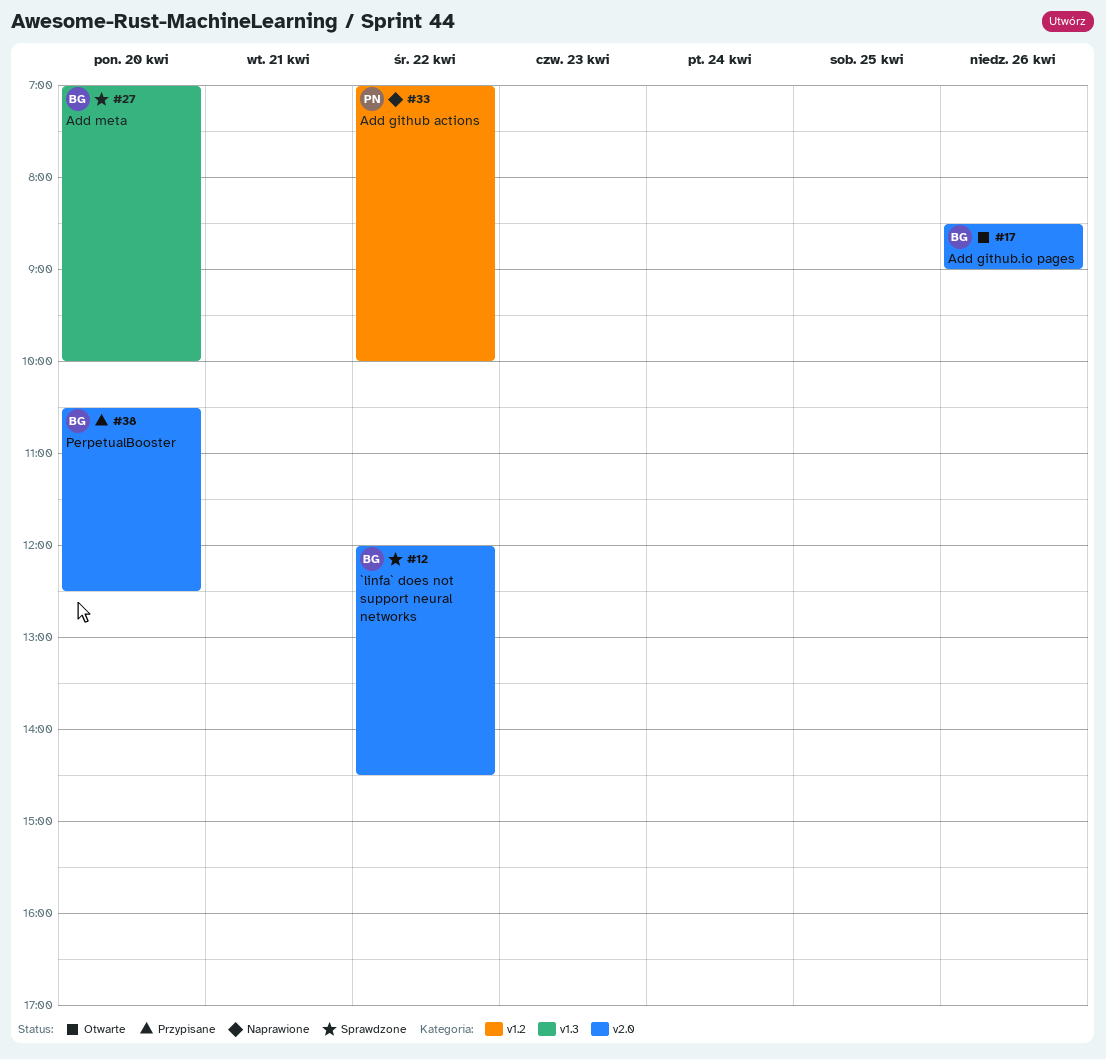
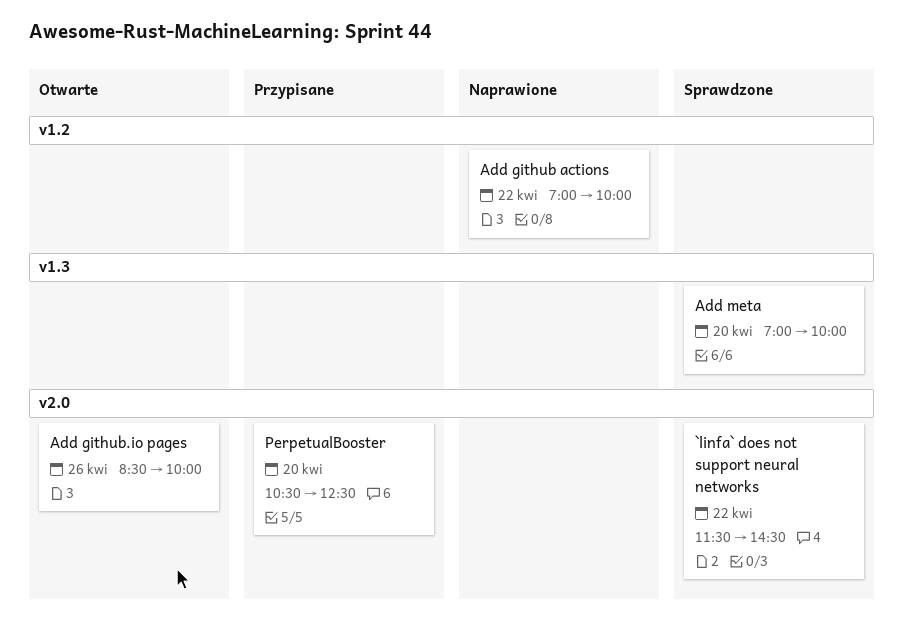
`linfa` does not support neural networks, begins: 12:00 -> 11:30
Add github.io pages, ends: 09:00 -> 10:00

